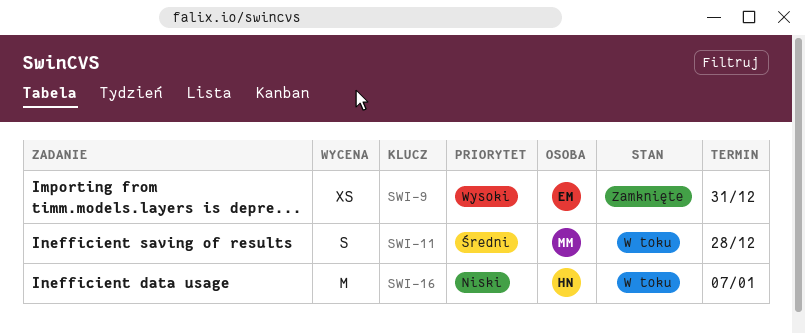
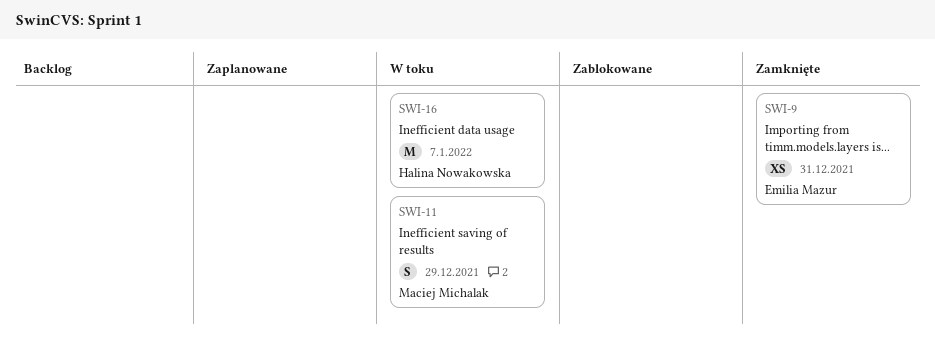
SWI-11, due: Dec 28 -> Dec 29

